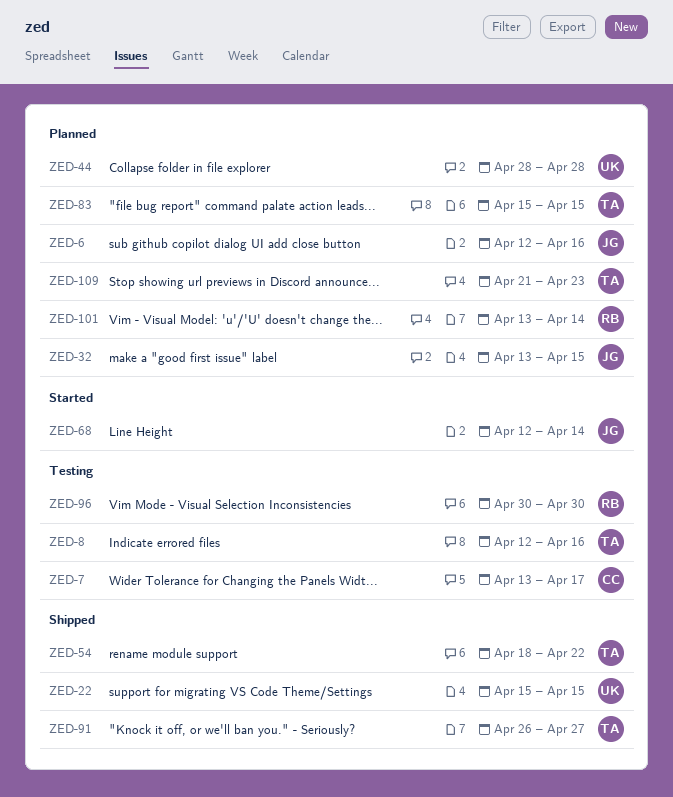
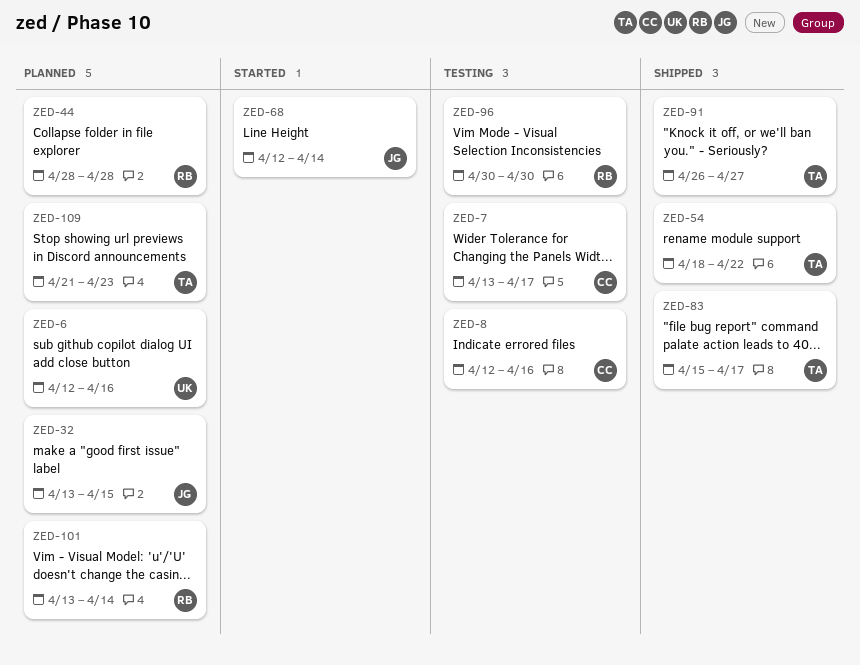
ZED-6, owner: JG -> UK
ZED-8, owner: TA -> CC
ZED-22: present -> none
ZED-44, owner: UK -> RB
ZED-83, status: Planned -> Shipped
ZED-83, due: Apr 15 -> Apr 17

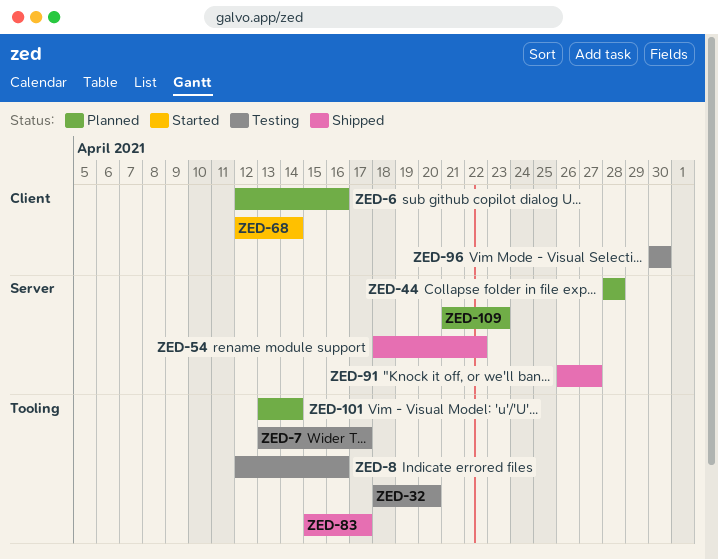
ZED-32, status: Planned -> Testing
ZED-32, start: Apr 13 -> Apr 18
ZED-32, due: Apr 15 -> Apr 20

